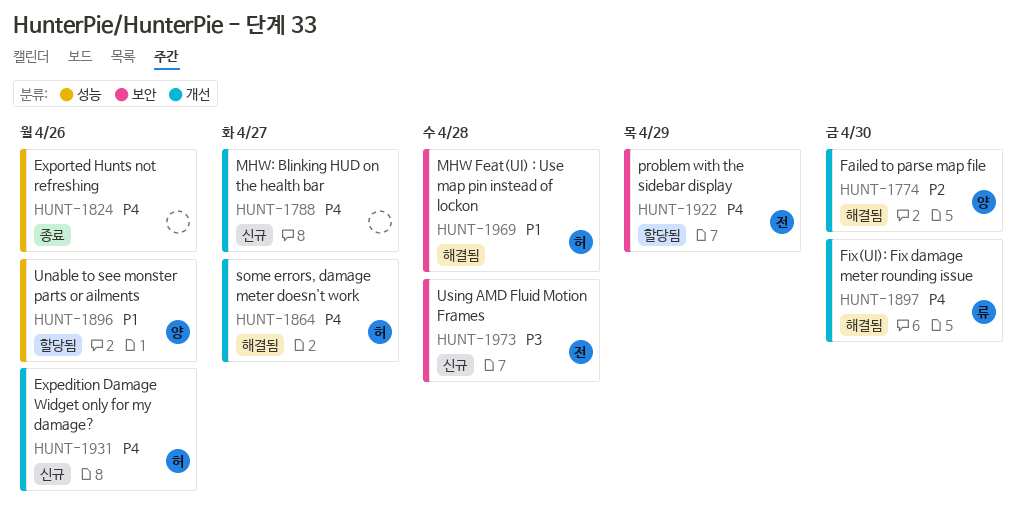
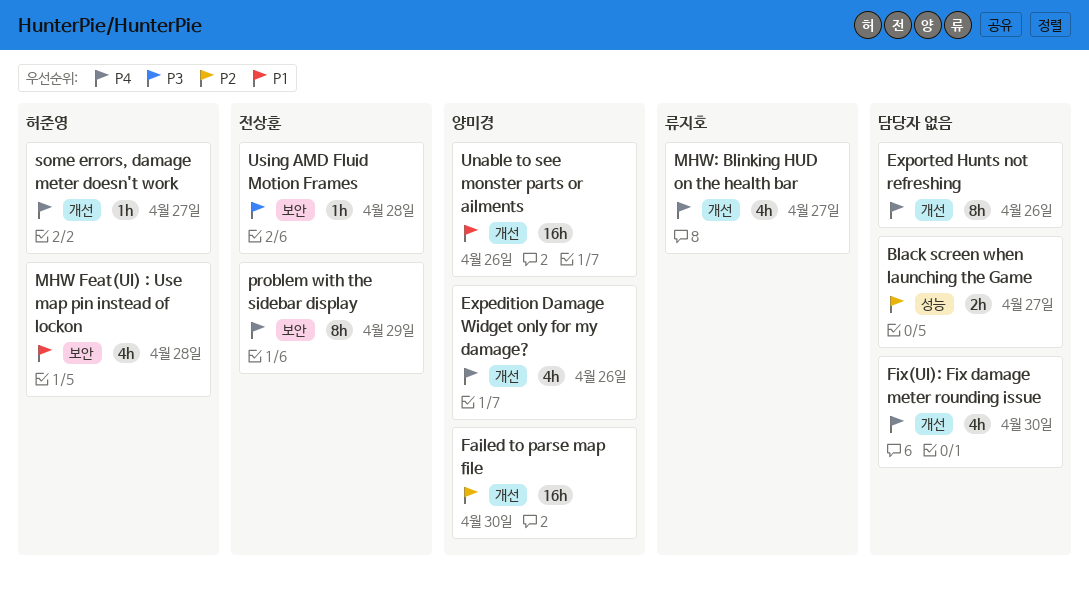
Black screen when launching the Game: none -> present
Expedition Damage Widget only for my damage?, owner: 허준영 -> 양미경
Exported Hunts not refreshing, label: 성능 -> 개선
Fix(UI): Fix damage meter rounding issue, owner: 류지호 -> none
MHW: Blinking HUD on the health bar, owner: none -> 류지호
Unable to see monster parts or ailments, label: 성능 -> 개선

